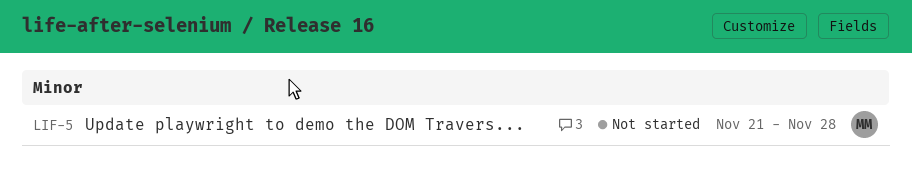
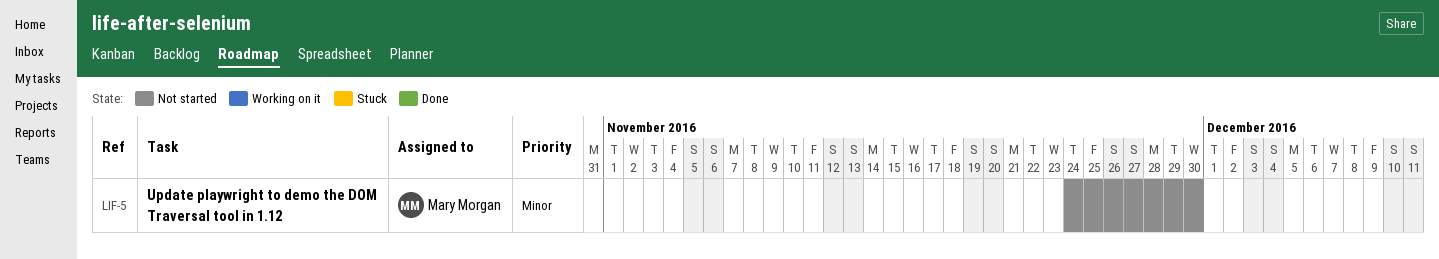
LIF-5, start: Nov 21 -> Nov 24
LIF-5, due: Nov 28 -> Nov 30

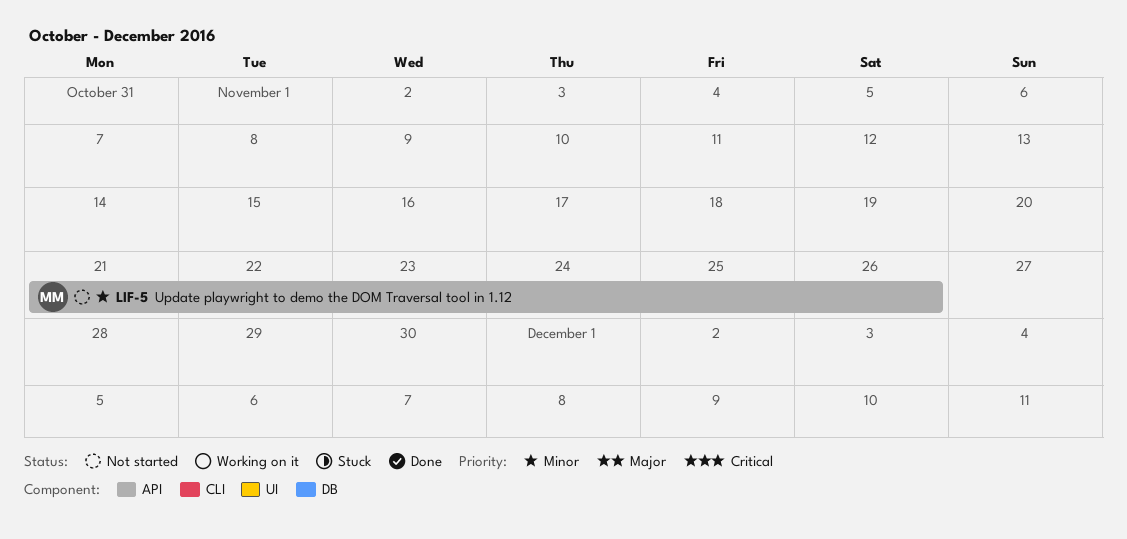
LIF-5, start: Nov 24 -> Nov 21
LIF-5, due: Nov 30 -> Nov 26

